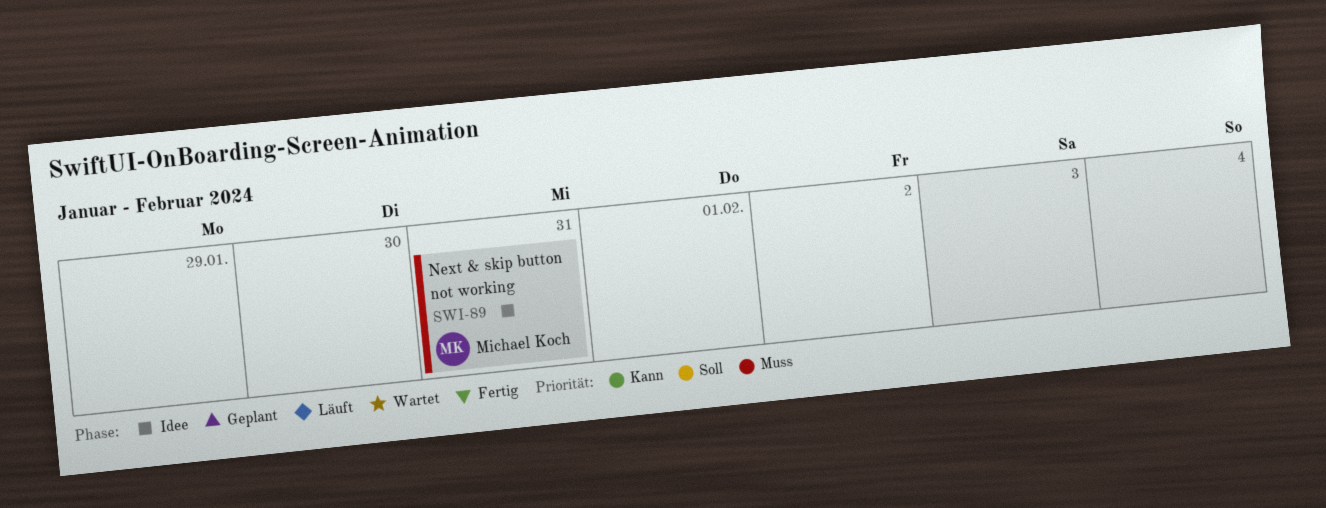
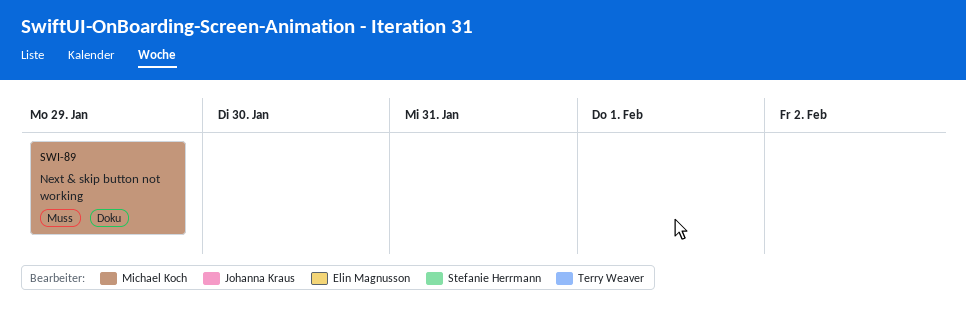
SWI-89, due: Jan 31 -> Jan 29

